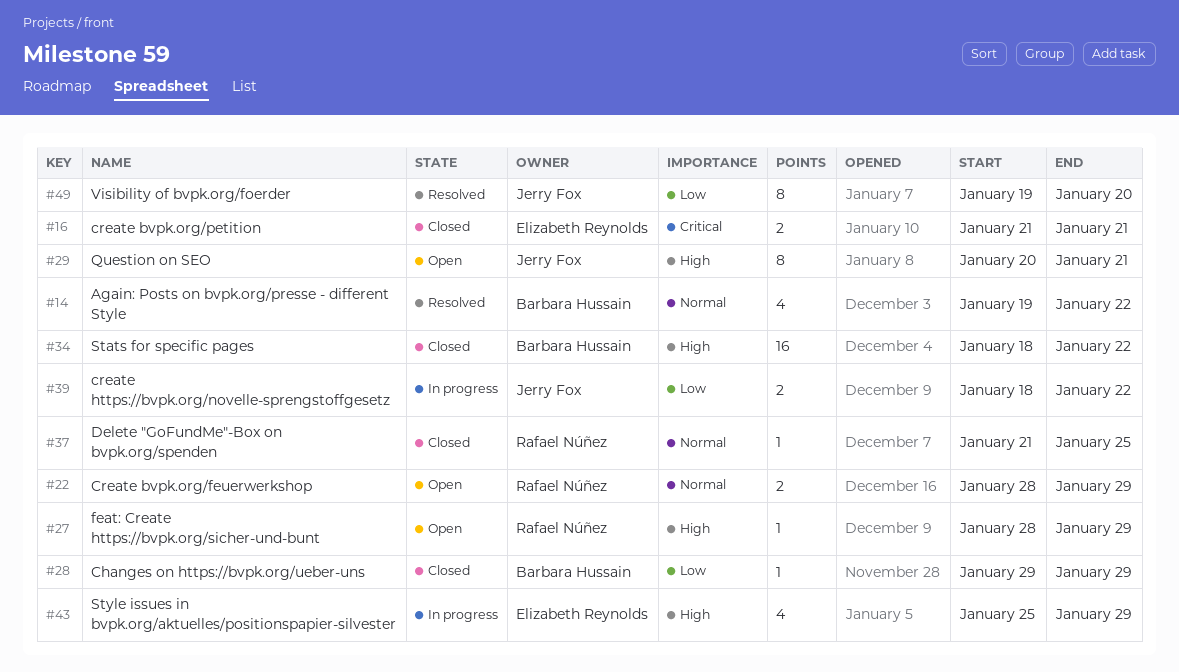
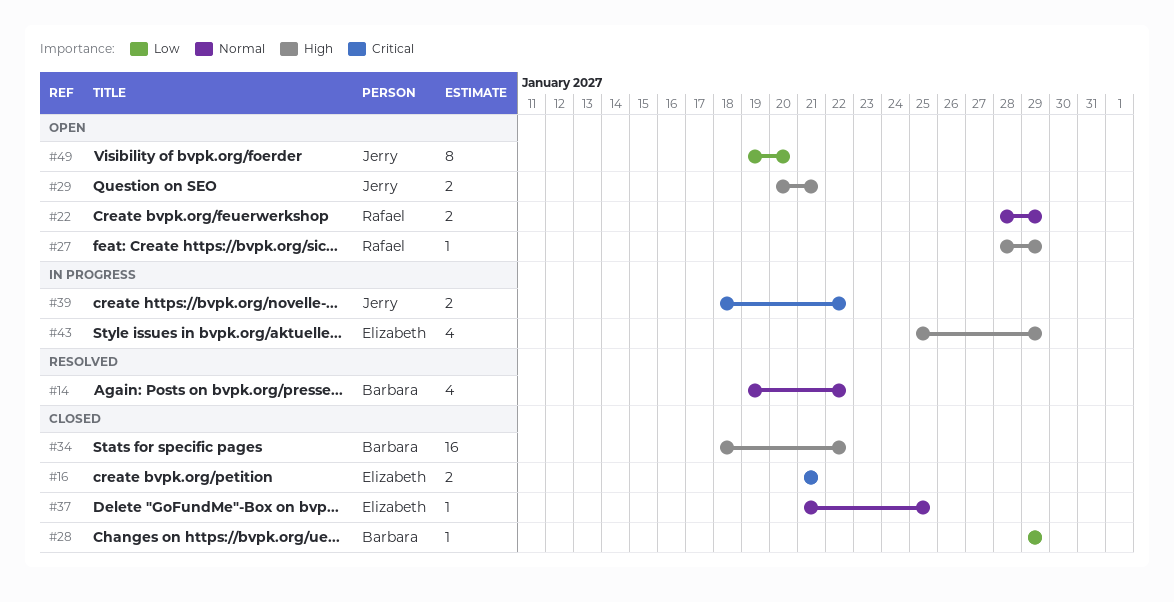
#29, estimate: 8 -> 2
#37, owner: Rafael Núñez -> Elizabeth Reynolds
#39, priority: Low -> Critical
#49, status: Resolved -> Open

